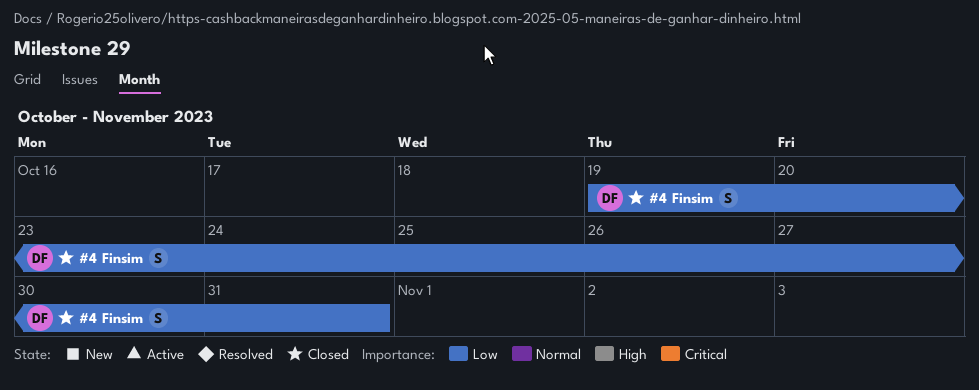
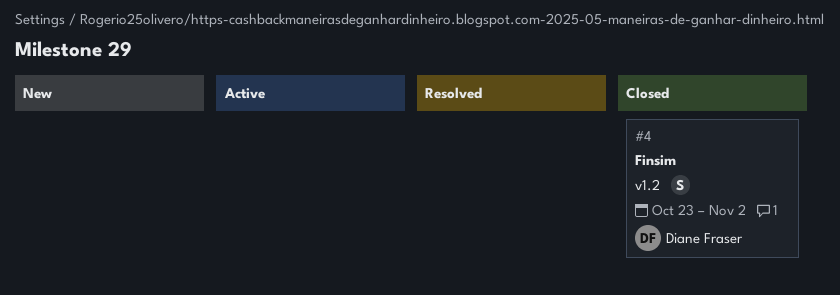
#4, start: Oct 19 -> Oct 23
#4, due: Oct 31 -> Nov 2

